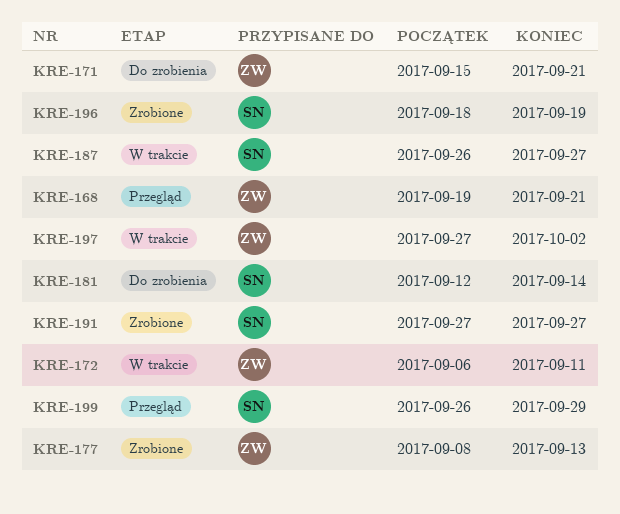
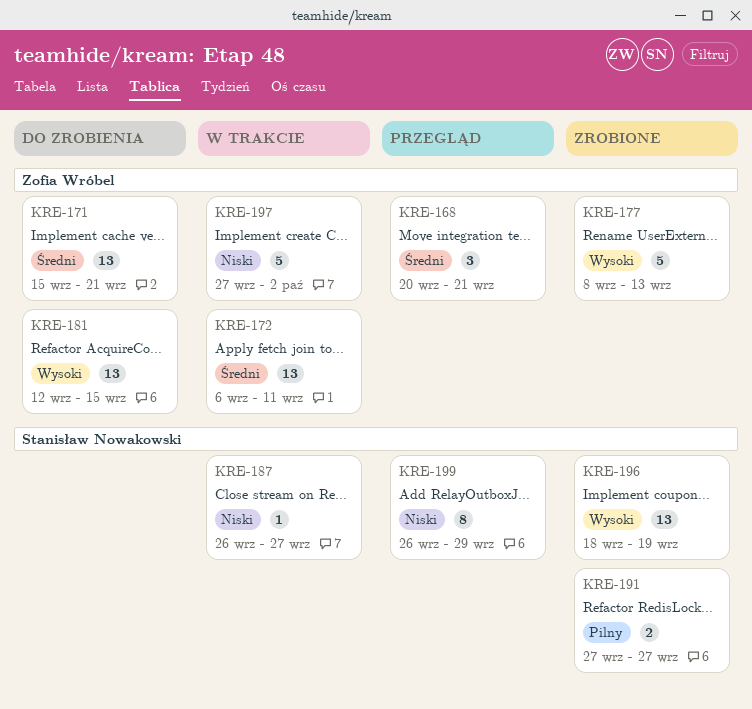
KRE-168, start: Sep 19 -> Sep 20
KRE-181, owner: Stanisław Nowakowski -> Zofia Wróbel
KRE-181, due: Sep 14 -> Sep 15

